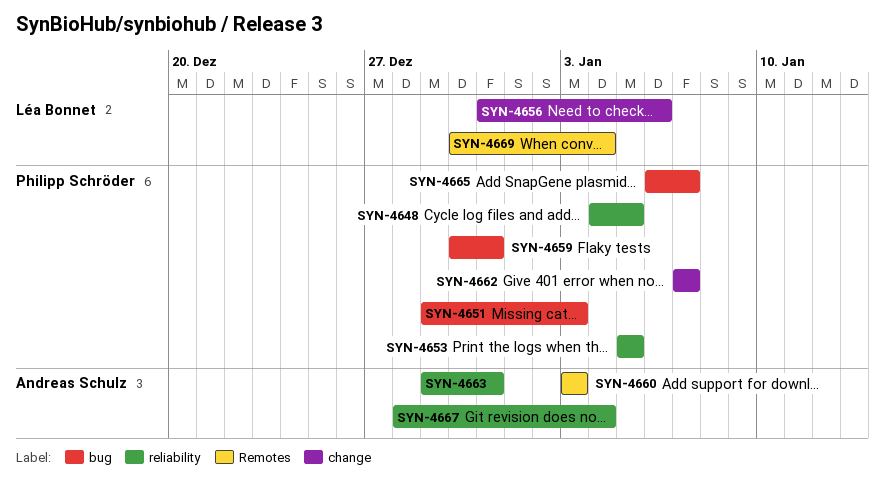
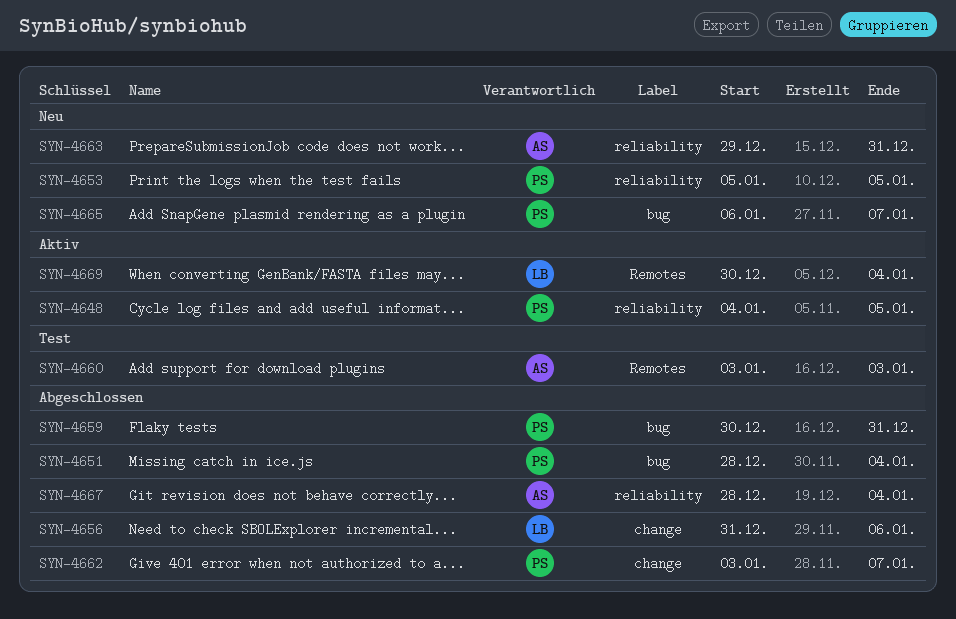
SYN-4651, start: Dec 29 -> Dec 28
SYN-4651, due: Jan 3 -> Jan 4
SYN-4662, start: Jan 7 -> Jan 3

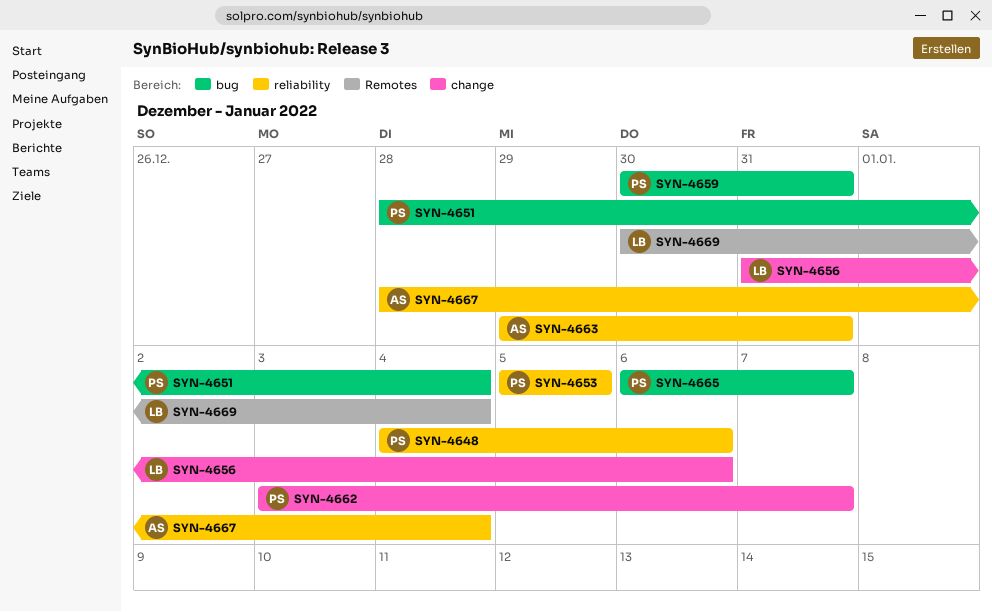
SYN-4648, due: Jan 5 -> Jan 6
SYN-4660: present -> none

